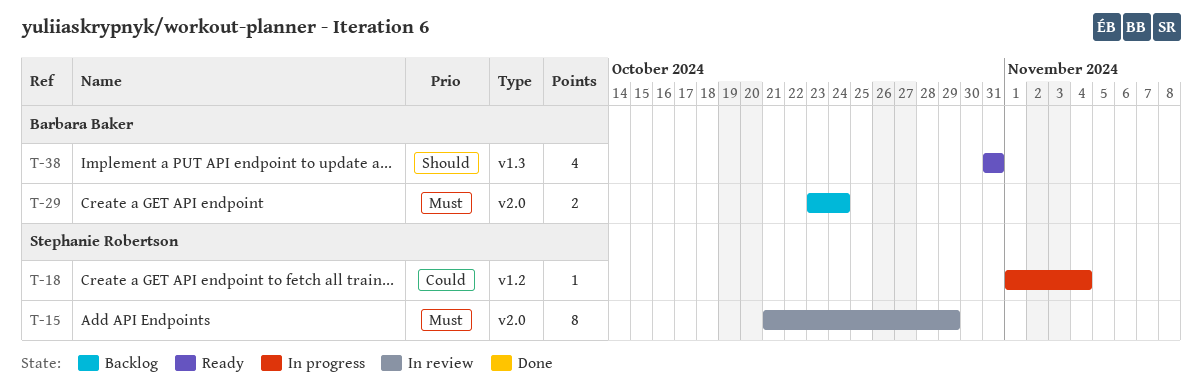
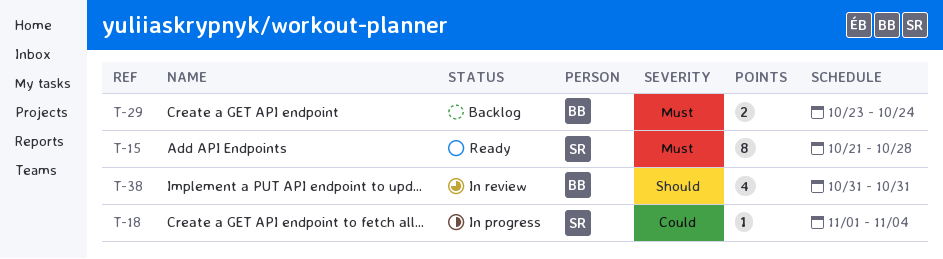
T-15, status: In review -> Ready
T-15, due: Oct 29 -> Oct 28
T-38, status: Ready -> In review

